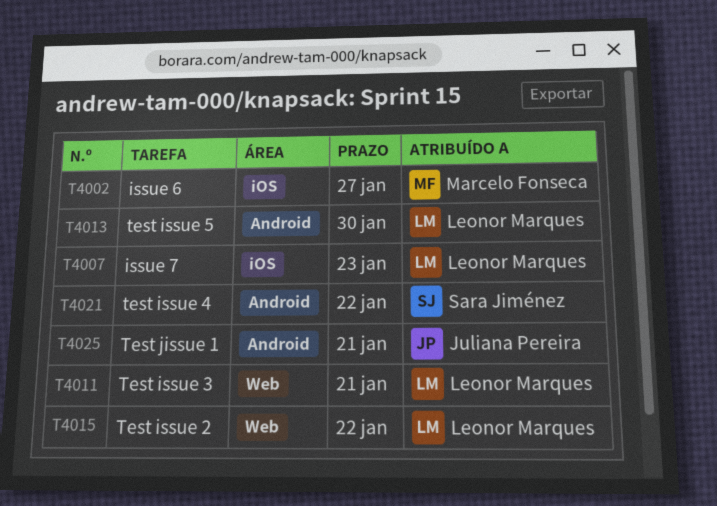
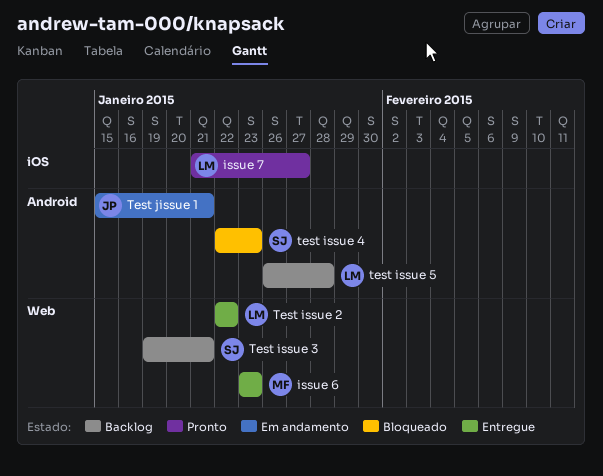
issue 6, label: iOS -> Web
issue 6, due: Jan 27 -> Jan 23
issue 7, due: Jan 23 -> Jan 27
Test issue 3, owner: Leonor Marques -> Sara Jiménez
test issue 4, due: Jan 22 -> Jan 23
test issue 5, due: Jan 30 -> Jan 28

